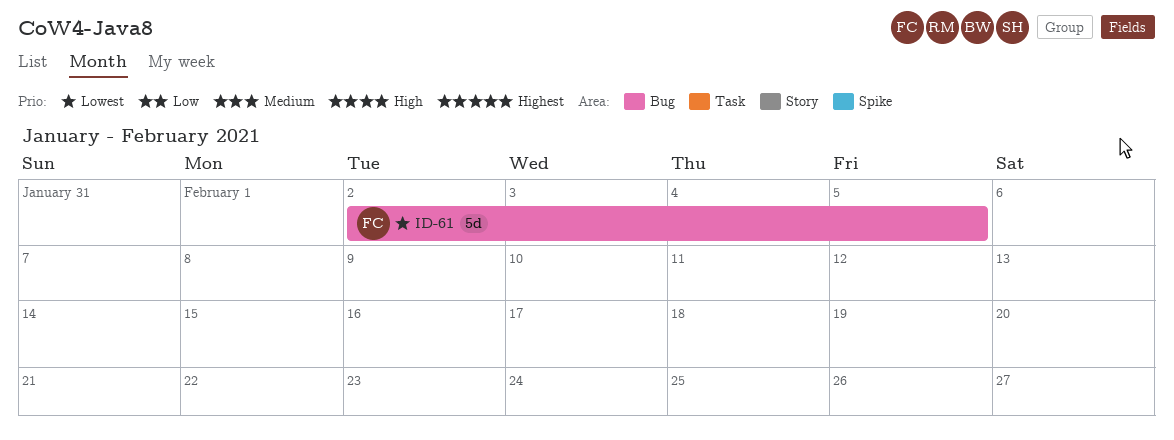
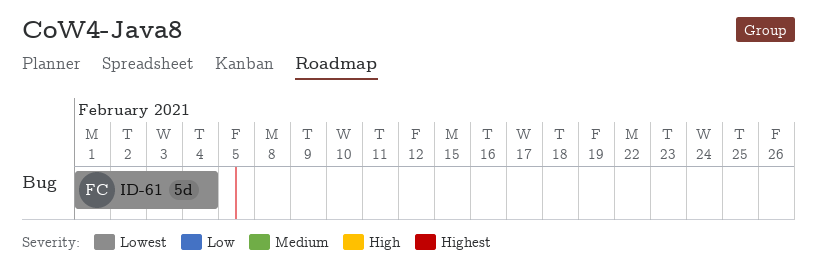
ID-61, start: Feb 2 -> Feb 1
ID-61, due: Feb 5 -> Feb 4

